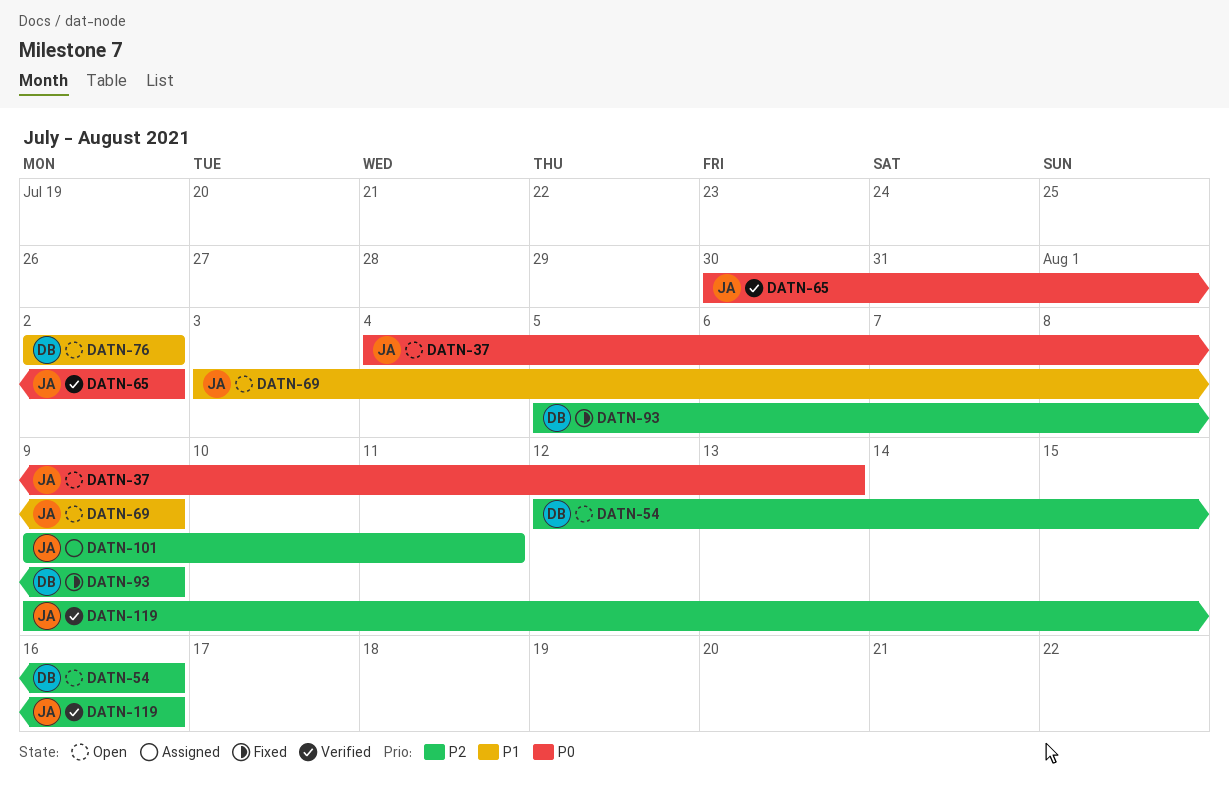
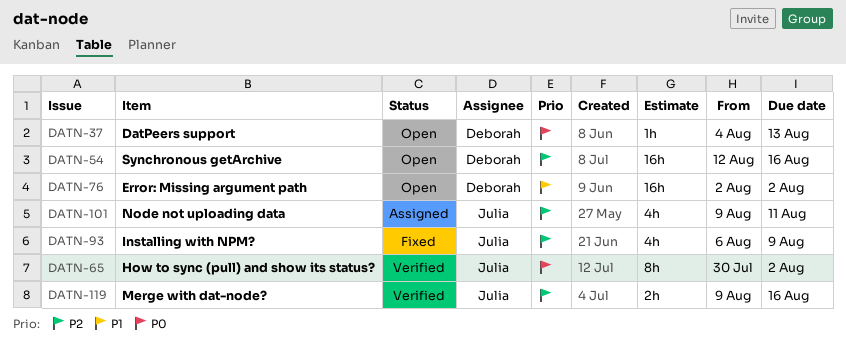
DATN-37, owner: Julia -> Deborah
DATN-69: present -> none
DATN-93, owner: Deborah -> Julia
DATN-93, start: Aug 5 -> Aug 6

